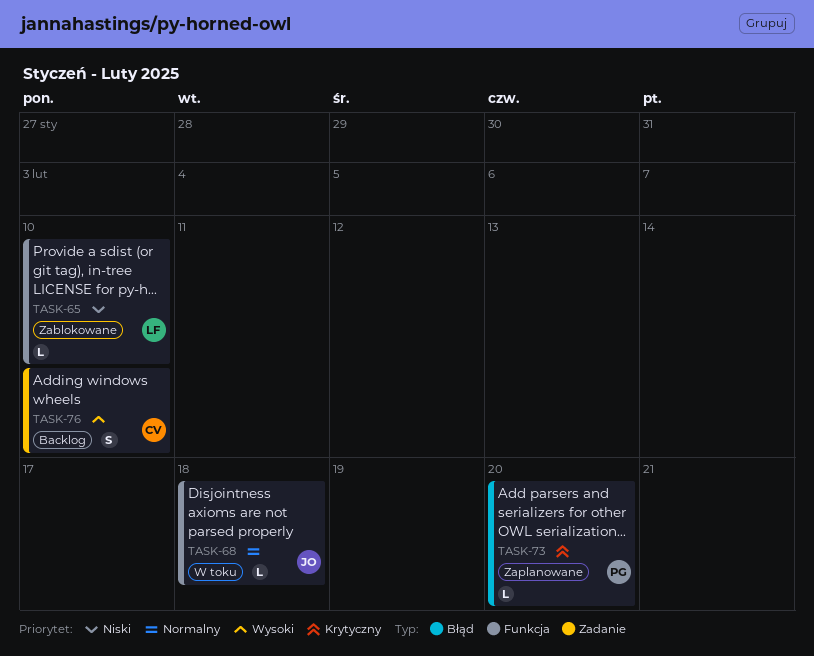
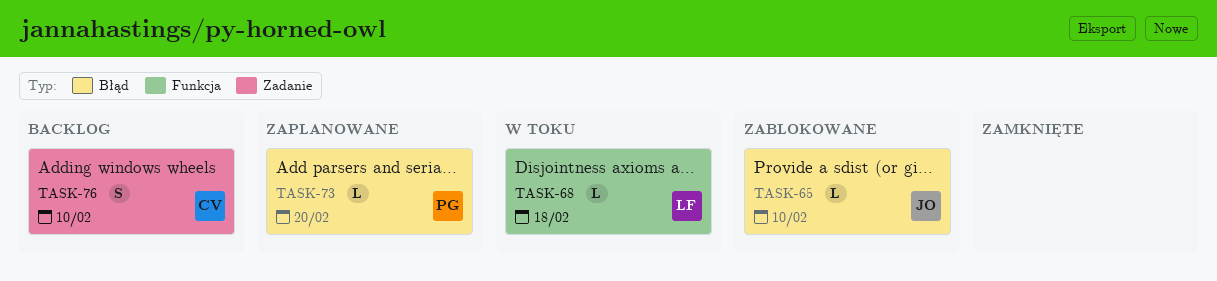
TASK-65, owner: LF -> JO
TASK-65, label: Funkcja -> Błąd
TASK-68, owner: JO -> LF

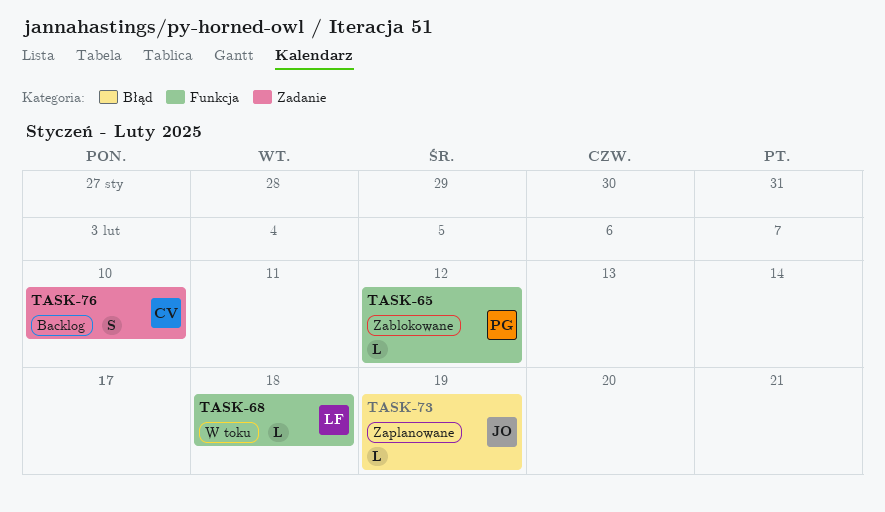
TASK-65, owner: JO -> PG
TASK-65, label: Błąd -> Funkcja
TASK-65, due: Feb 10 -> Feb 12
TASK-73, owner: PG -> JO
TASK-73, due: Feb 20 -> Feb 19

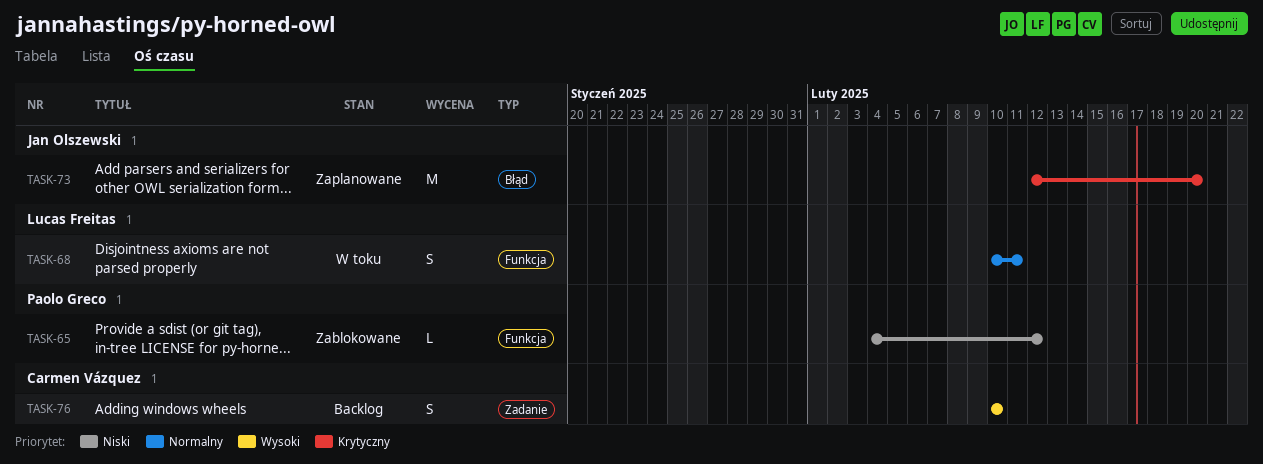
TASK-68, estimate: L -> S
TASK-68, due: Feb 18 -> Feb 11
TASK-73, estimate: L -> M
TASK-73, due: Feb 19 -> Feb 20

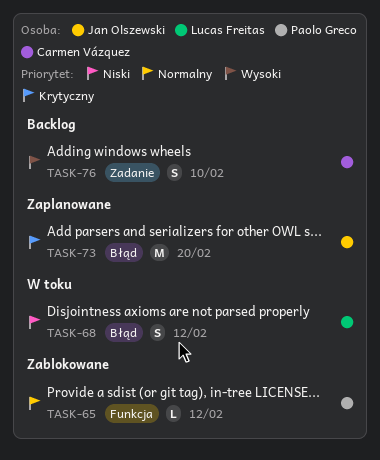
TASK-65, priority: Niski -> Normalny
TASK-68, priority: Normalny -> Niski
TASK-68, label: Funkcja -> Błąd
TASK-68, due: Feb 11 -> Feb 12

